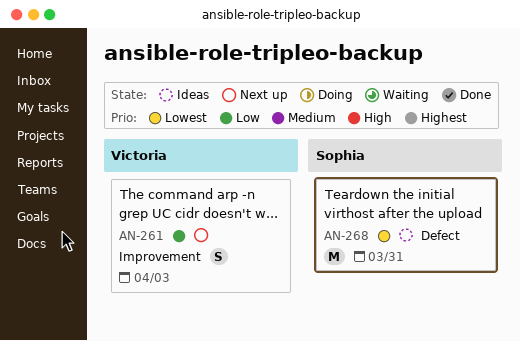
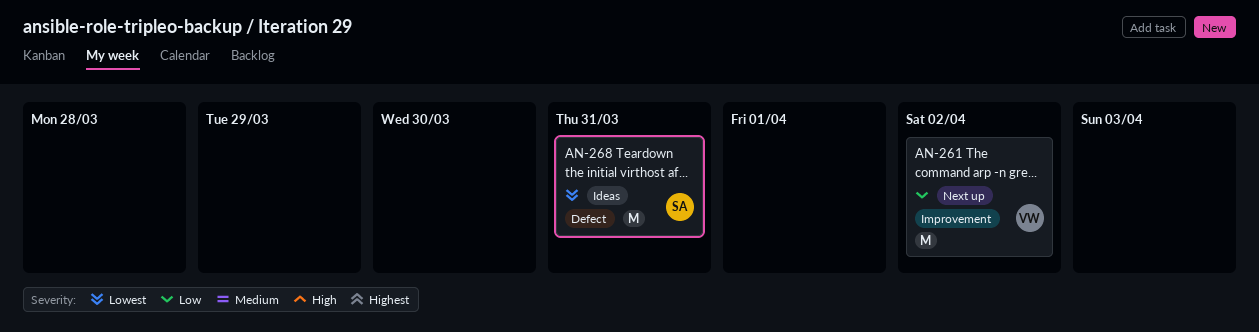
AN-261, estimate: S -> M
AN-261, due: Apr 3 -> Apr 2

